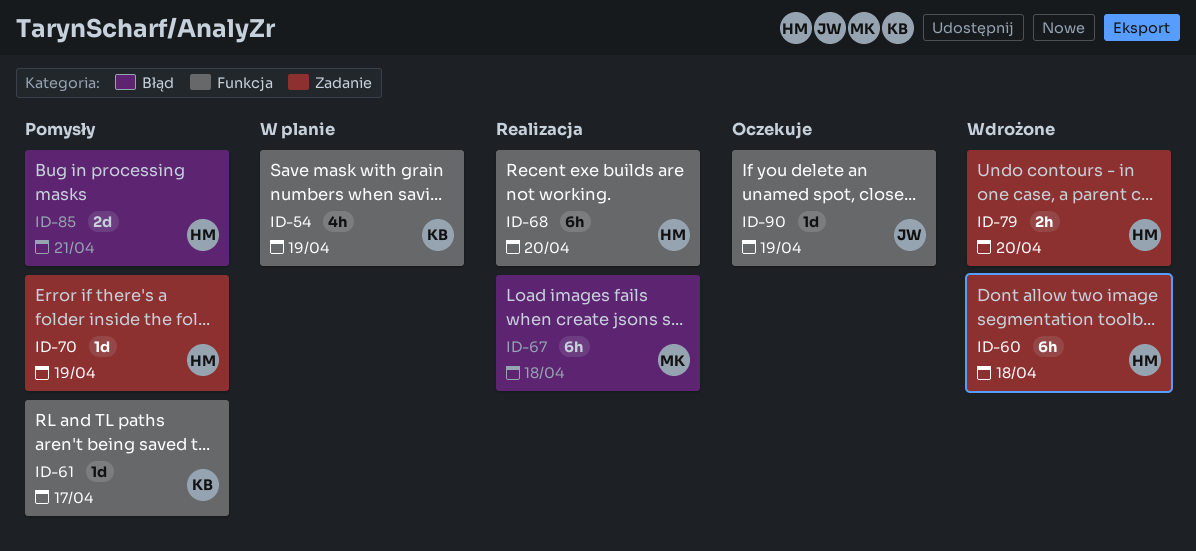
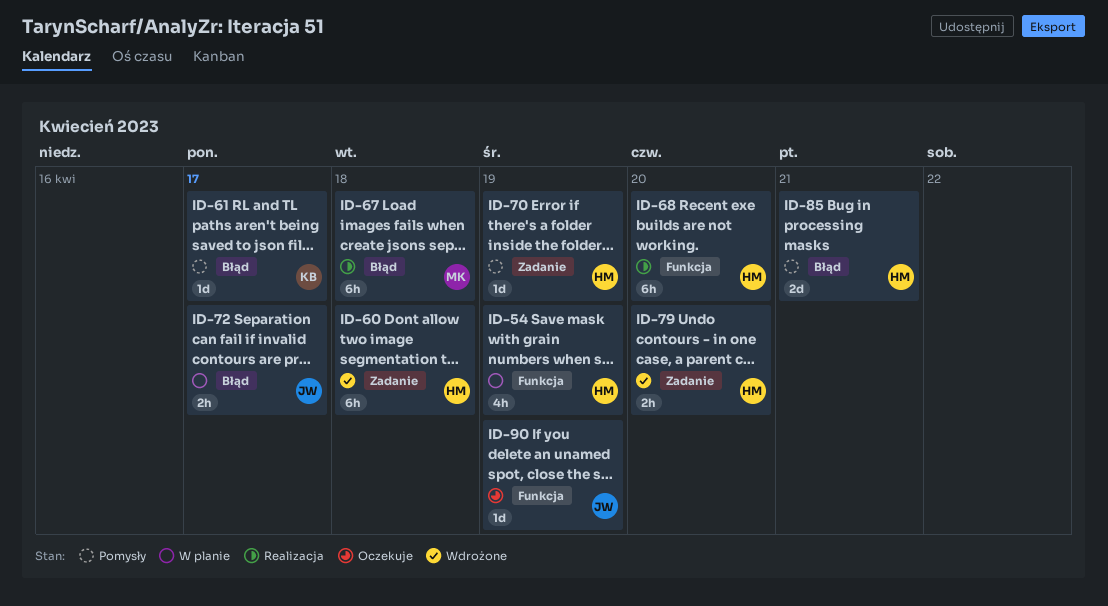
ID-54, owner: KB -> HM
ID-61, label: Funkcja -> Błąd
ID-72: none -> present

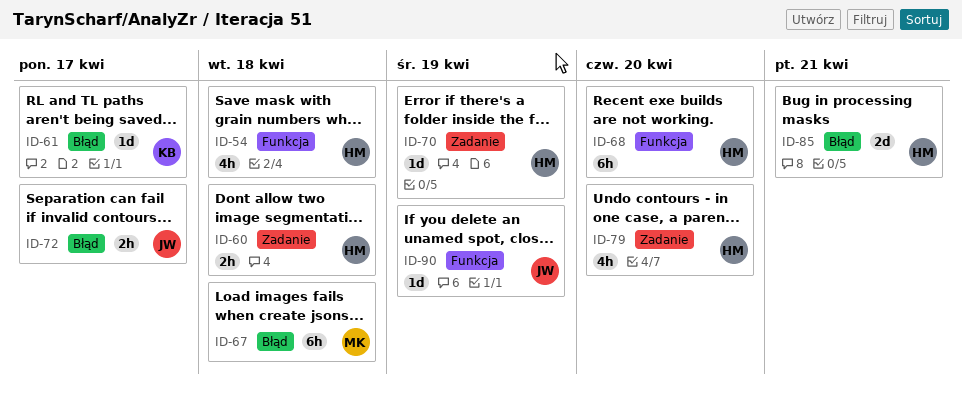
ID-54, due: Apr 19 -> Apr 18
ID-60, estimate: 6h -> 2h
ID-79, estimate: 2h -> 4h

